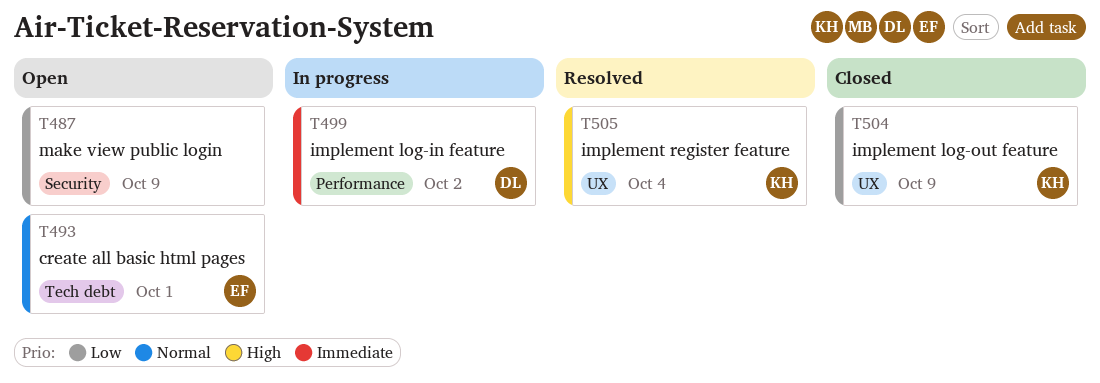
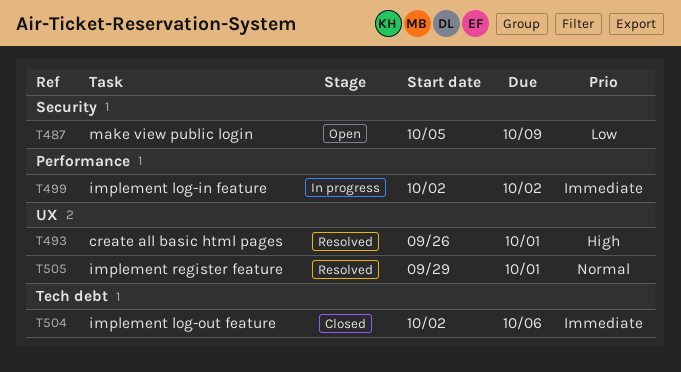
T493, status: Open -> Resolved
T493, priority: Normal -> High
T493, label: Tech debt -> UX
T504, priority: Low -> Immediate
T504, label: UX -> Tech debt
T504, due: Oct 9 -> Oct 6
T505, priority: High -> Normal
T505, due: Oct 4 -> Oct 1

